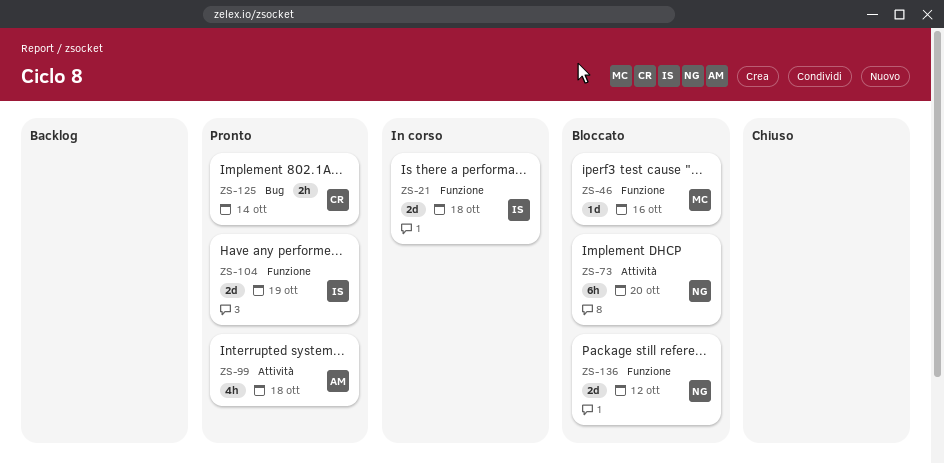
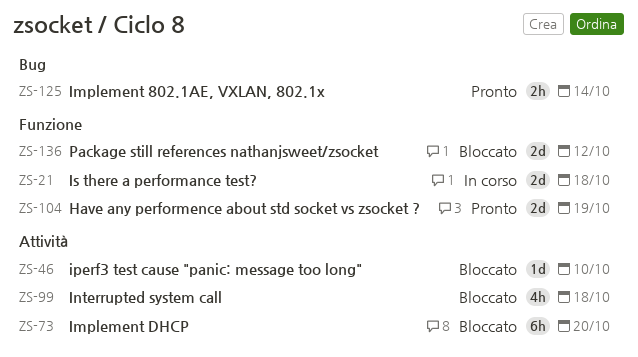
ZS-46, label: Funzione -> Attività
ZS-46, due: Oct 16 -> Oct 10
ZS-99, status: Pronto -> Bloccato

